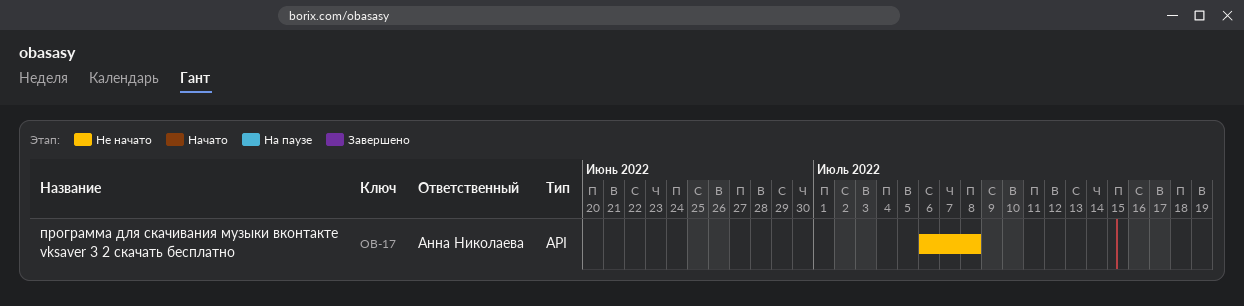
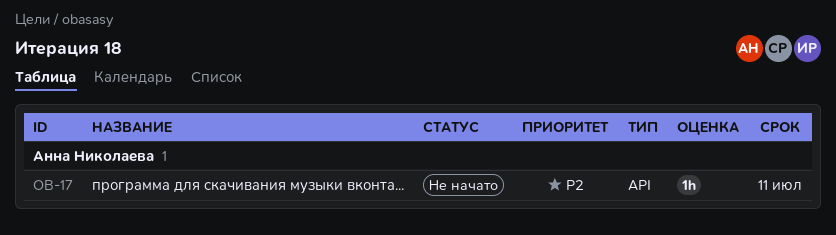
OB-17, due: Jul 8 -> Jul 11

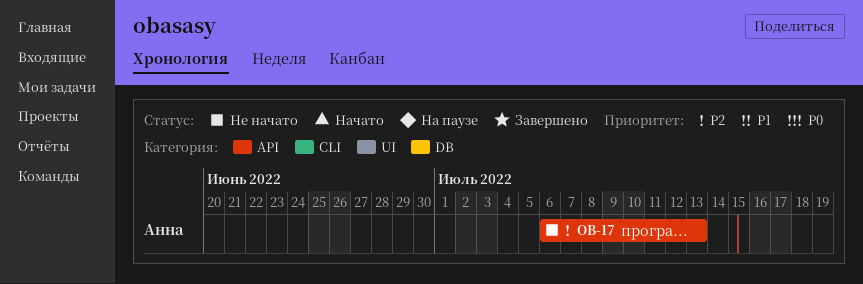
OB-17, due: Jul 11 -> Jul 13

